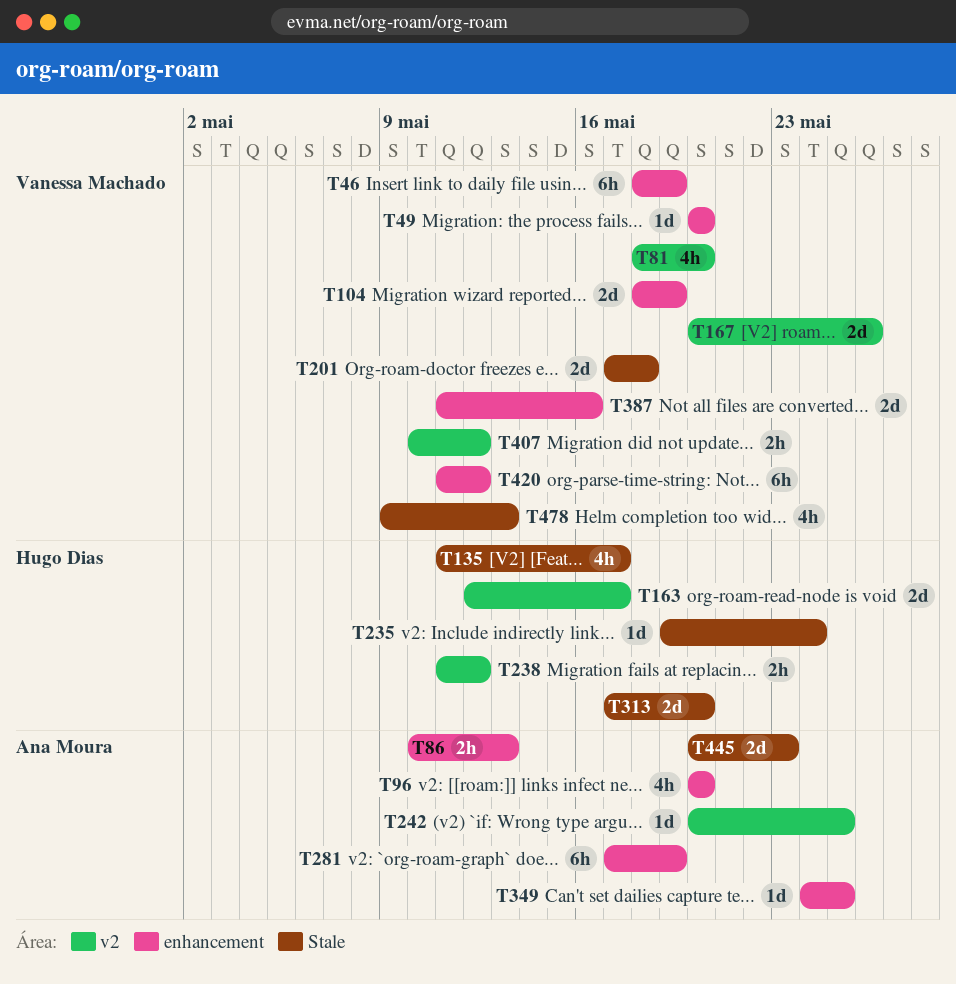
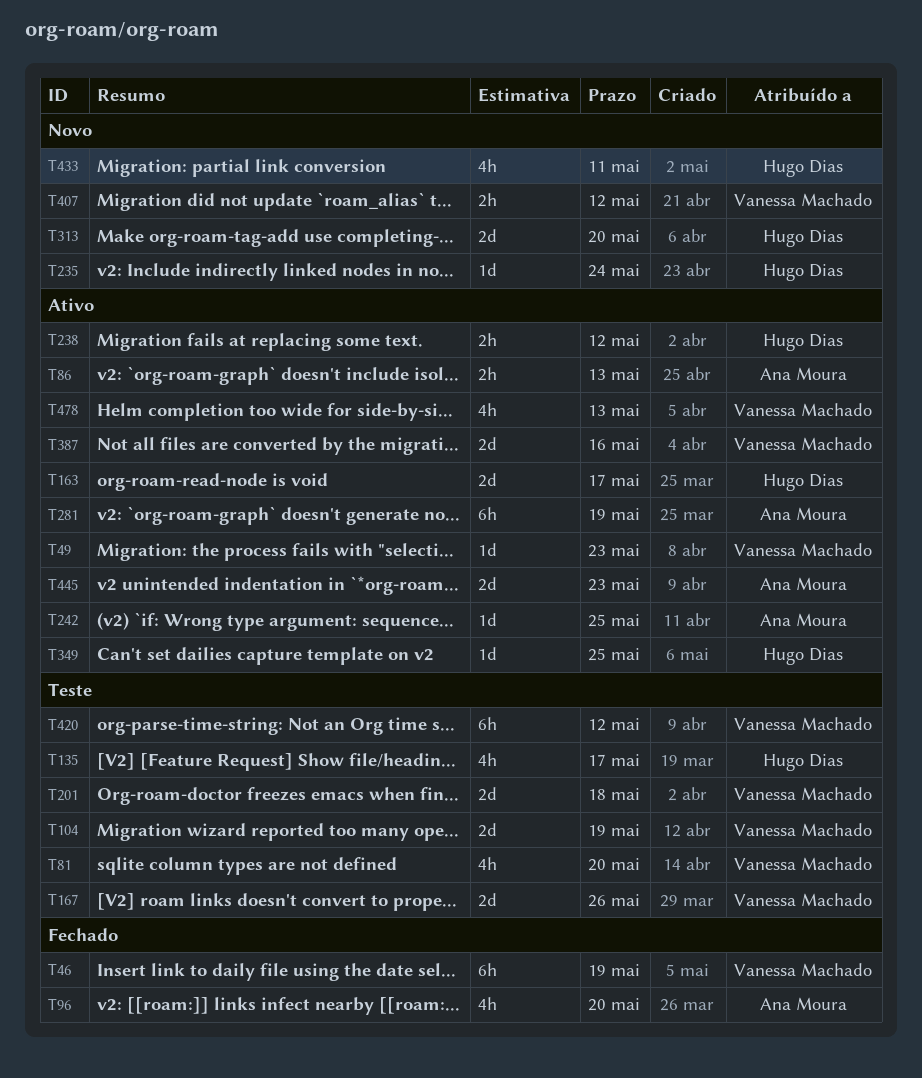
T49, due: May 20 -> May 23
T349, owner: Ana Moura -> Hugo Dias
T433: none -> present

